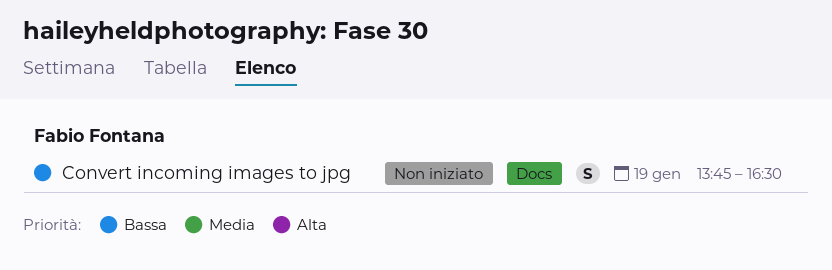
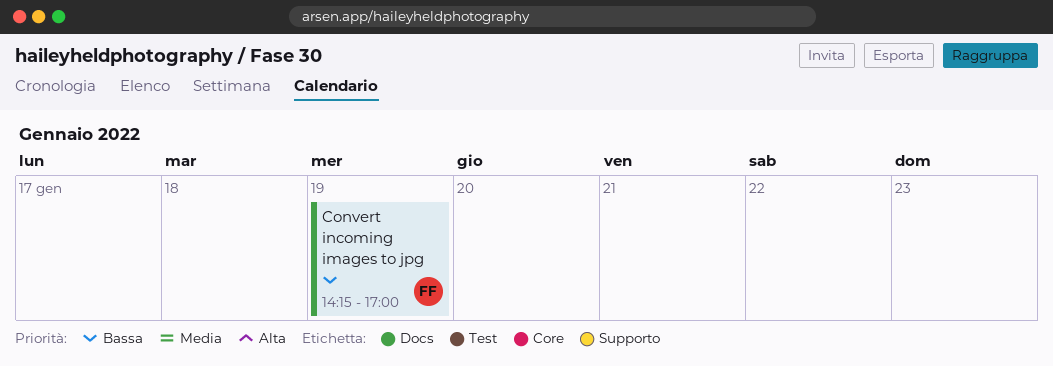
Convert incoming images to jpg, begins: 13:45 -> 14:15
Convert incoming images to jpg, ends: 16:30 -> 17:00

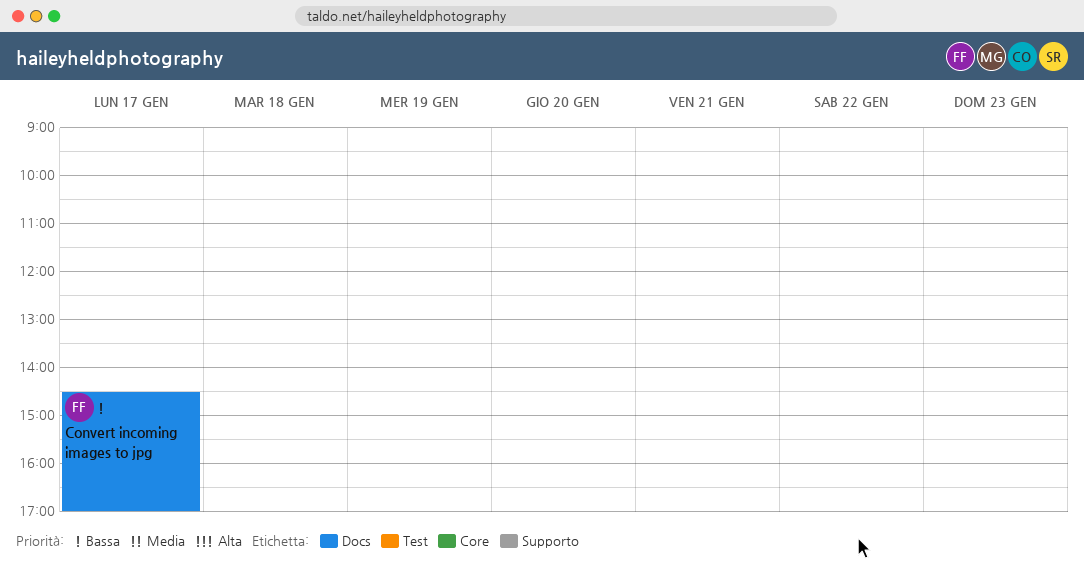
Convert incoming images to jpg, day: Jan 19 -> Jan 17
Convert incoming images to jpg, begins: 14:15 -> 14:30

